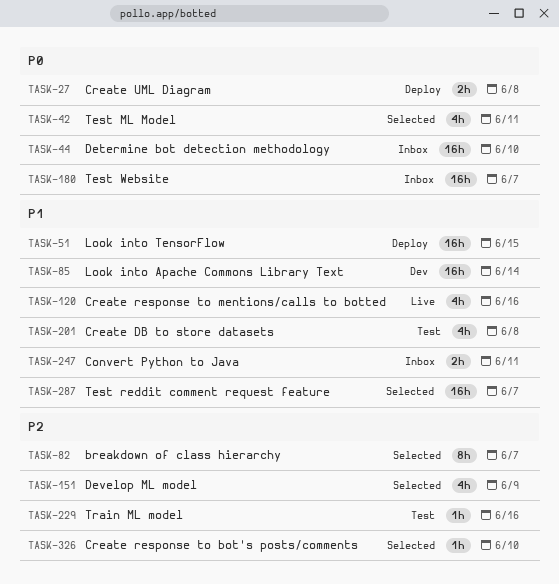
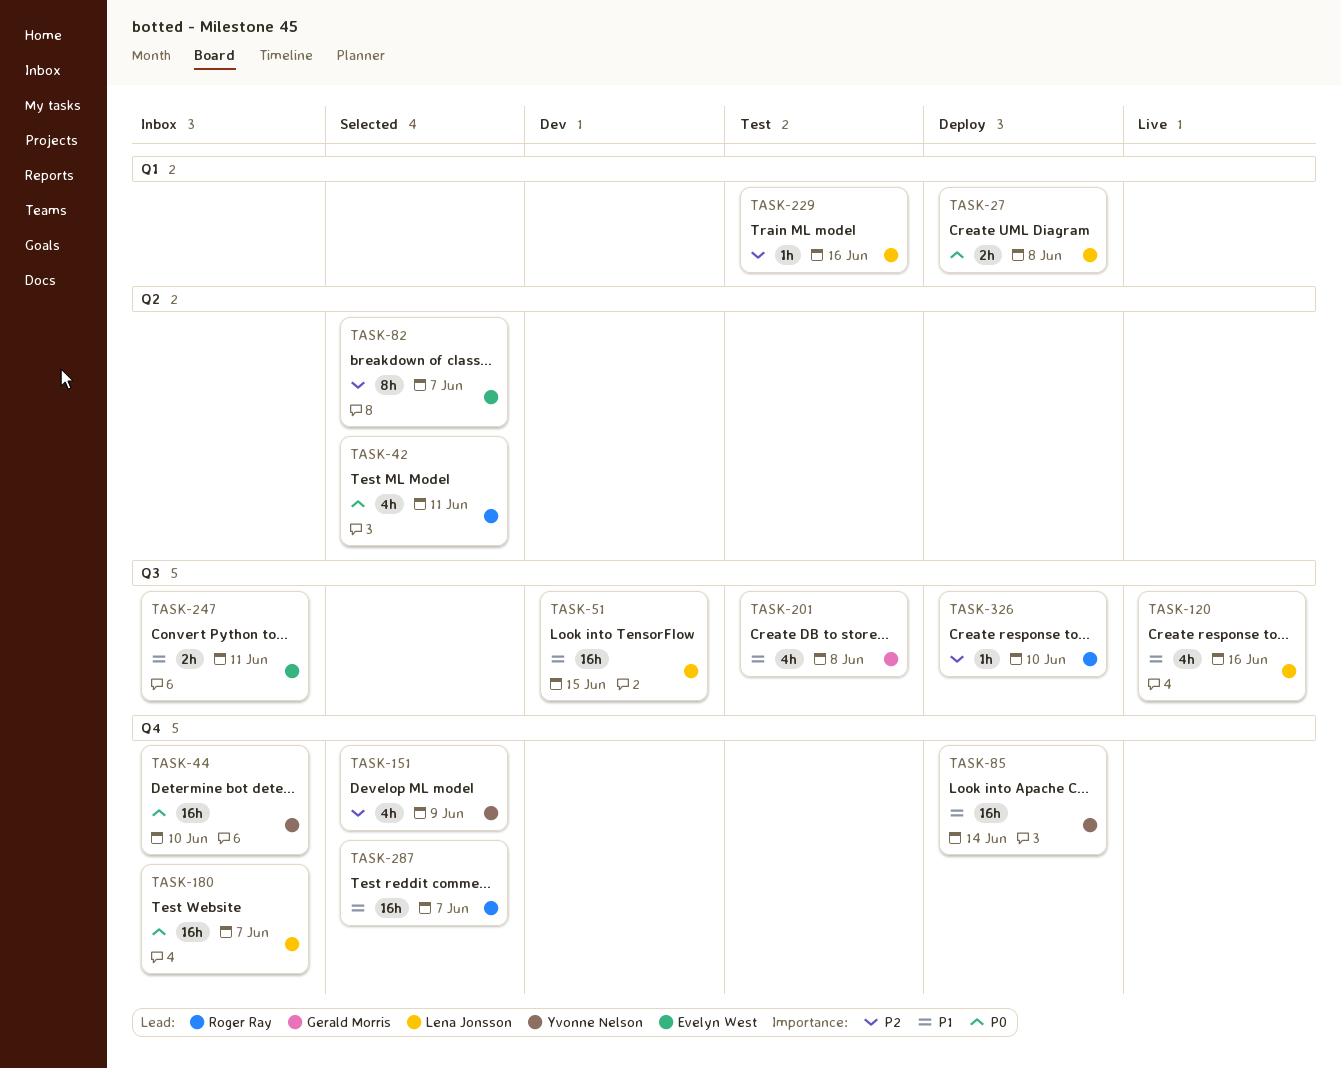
TASK-51, status: Deploy -> Dev
TASK-85, status: Dev -> Deploy
TASK-326, status: Selected -> Deploy

